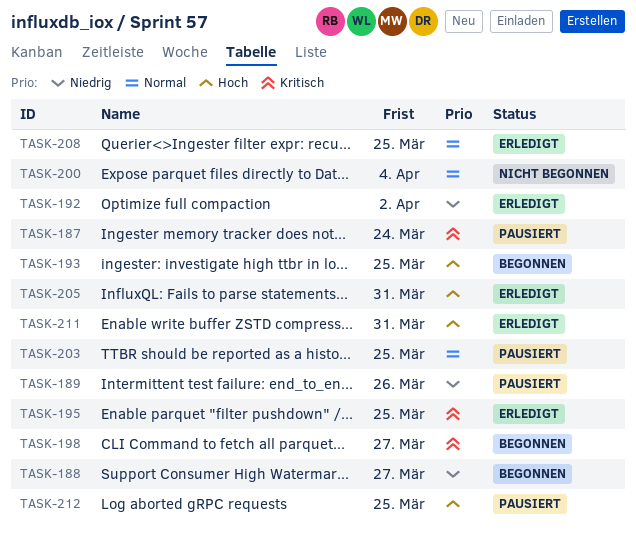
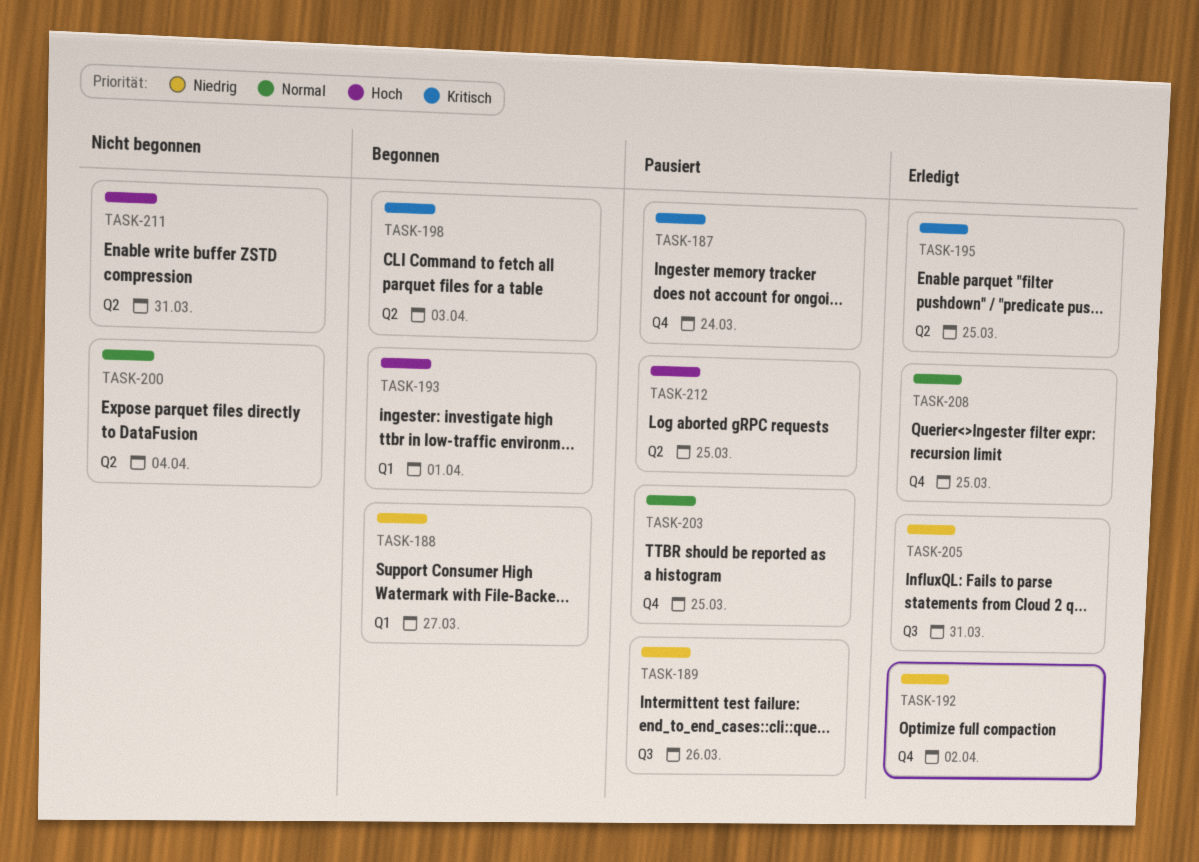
TASK-193, due: Mar 25 -> Apr 1
TASK-198, due: Mar 27 -> Apr 3
TASK-205, priority: Hoch -> Niedrig
TASK-211, status: Erledigt -> Nicht begonnen

